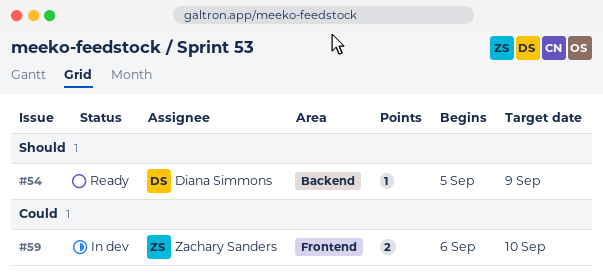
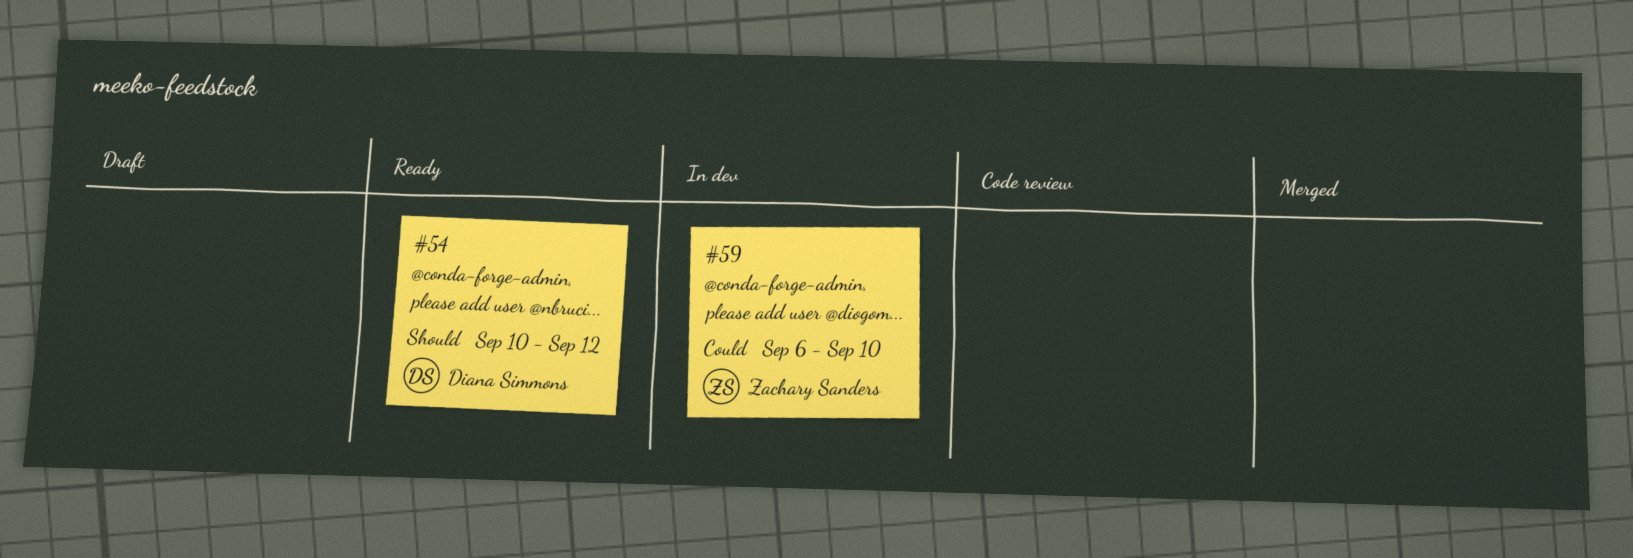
#54, start: Sep 5 -> Sep 10
#54, due: Sep 9 -> Sep 12

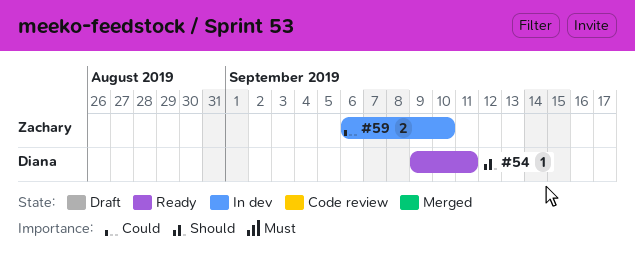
#54, start: Sep 10 -> Sep 9
#54, due: Sep 12 -> Sep 11

